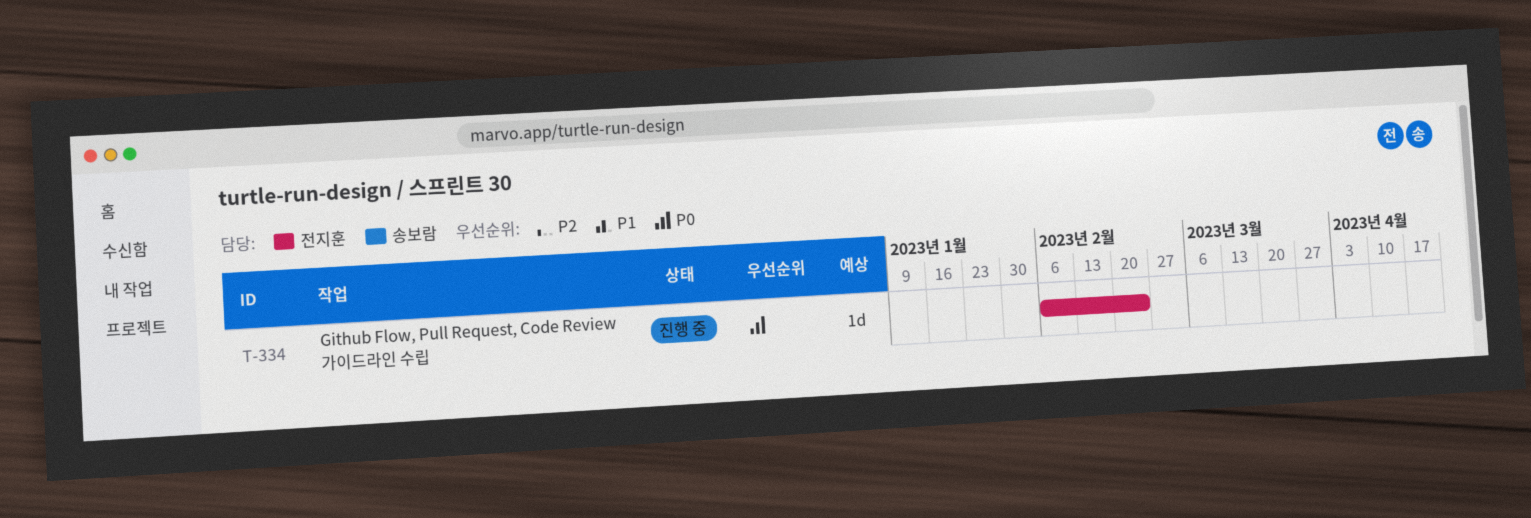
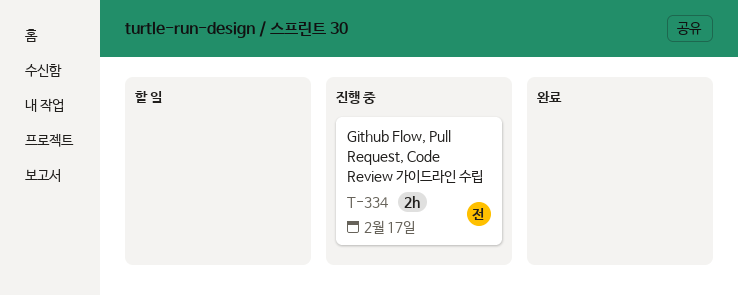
T-334, estimate: 1d -> 2h
T-334, due: Feb 24 -> Feb 17

